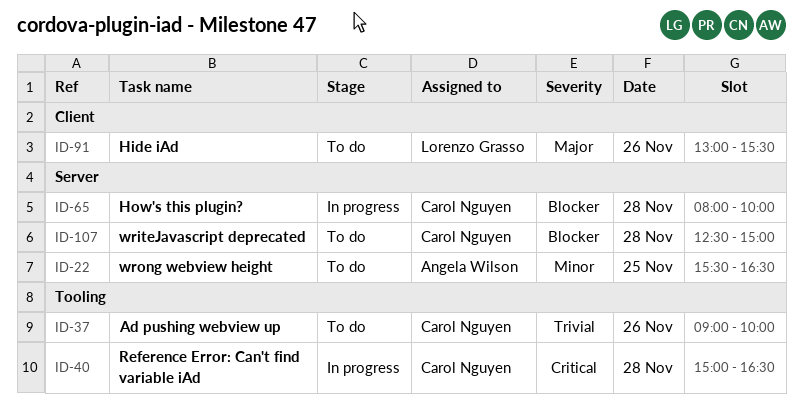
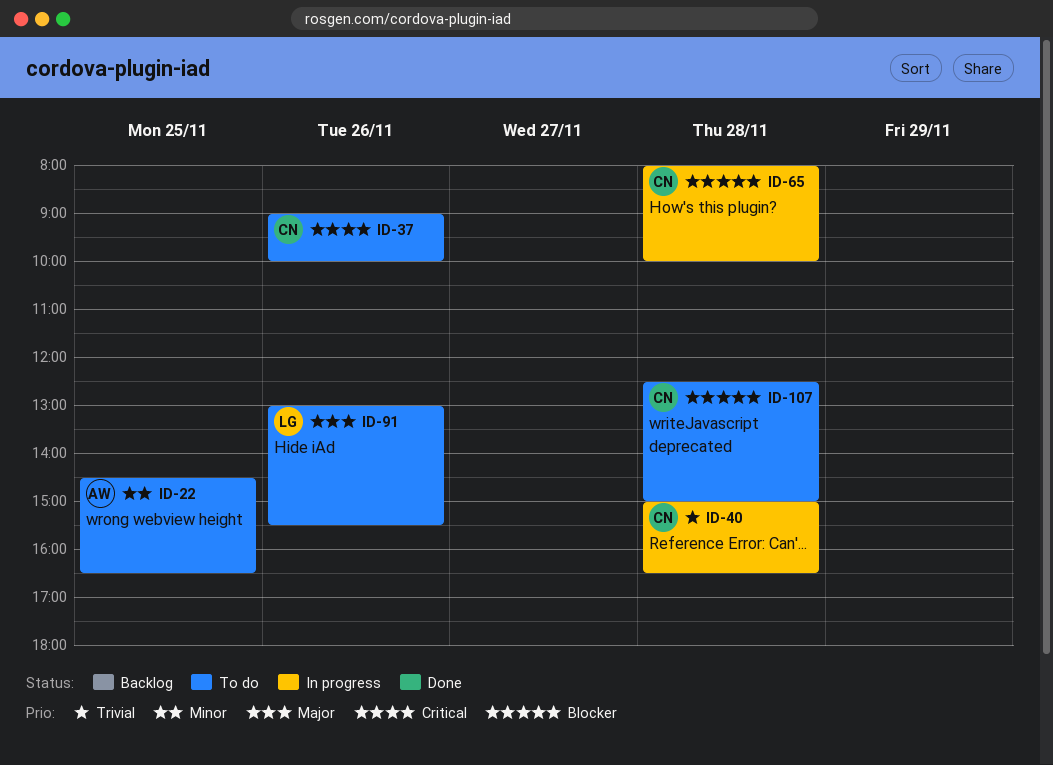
ID-22, begins: 15:30 -> 14:30
ID-37, priority: Trivial -> Critical
ID-40, priority: Critical -> Trivial

